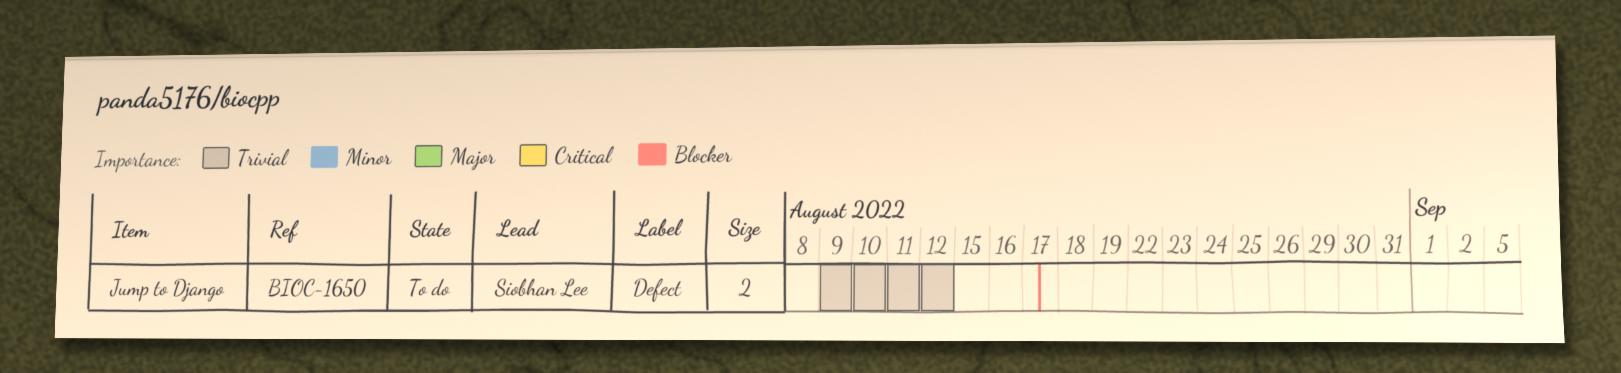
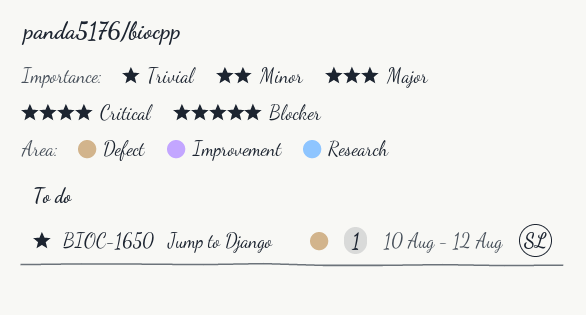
BIOC-1650, estimate: 2 -> 1
BIOC-1650, start: Aug 9 -> Aug 10

